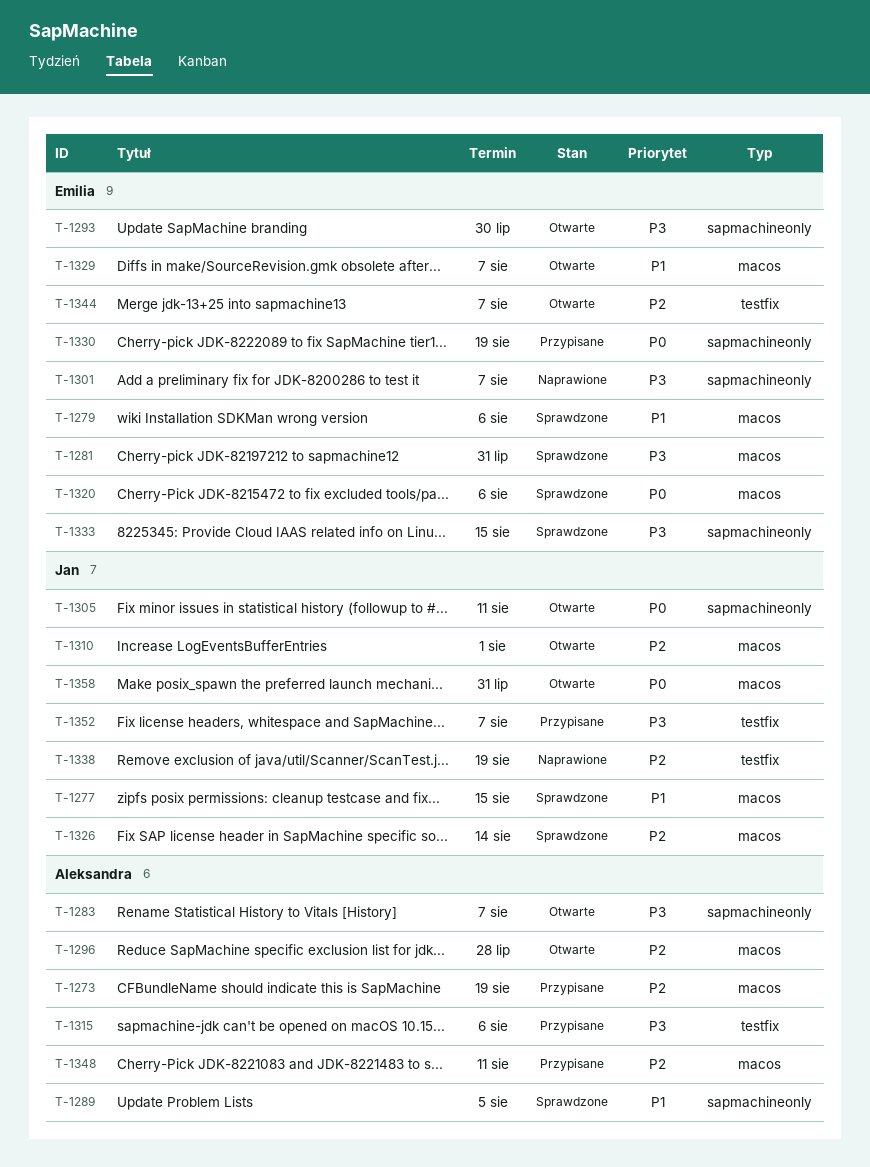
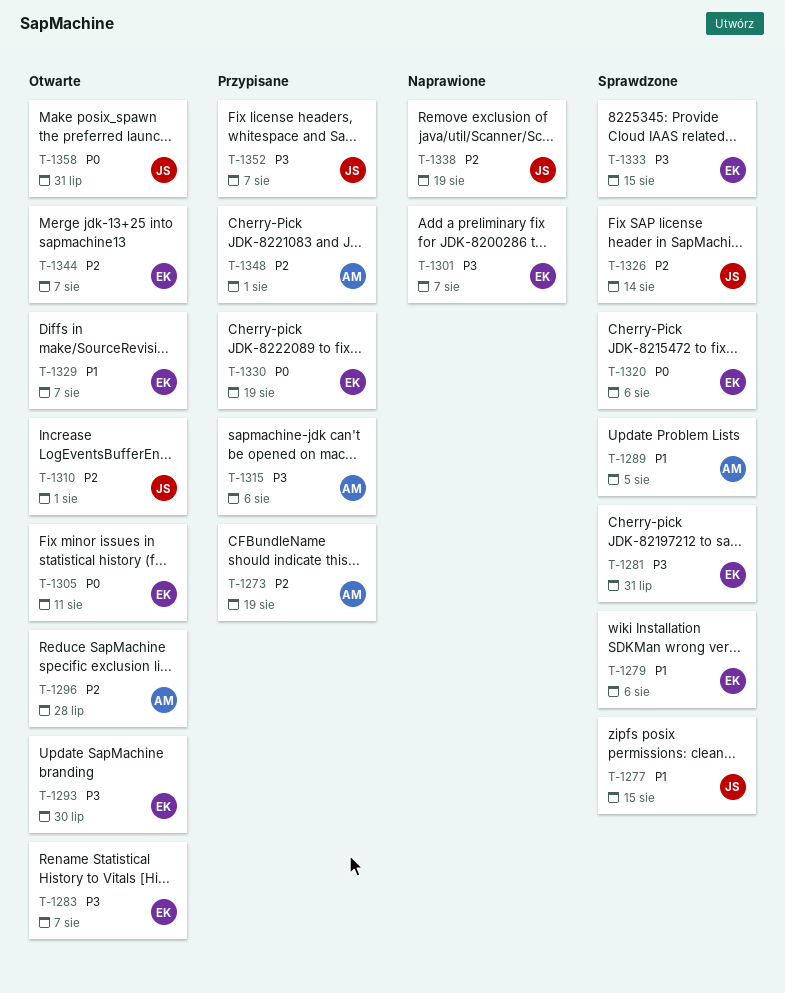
T-1283, owner: Aleksandra -> Emilia
T-1305, owner: Jan -> Emilia
T-1348, due: Aug 11 -> Aug 1

